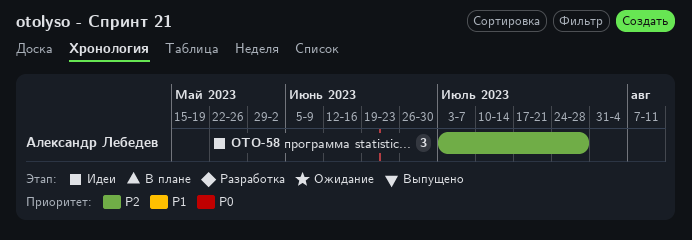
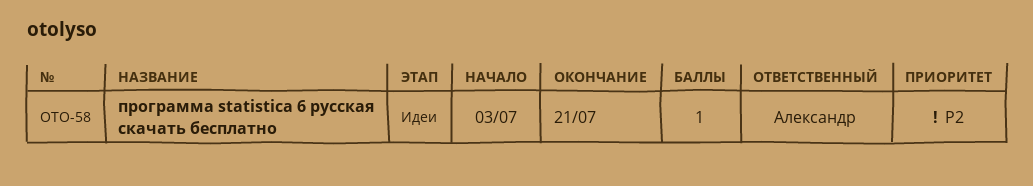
OTO-58, estimate: 3 -> 1
OTO-58, due: Jul 28 -> Jul 21

